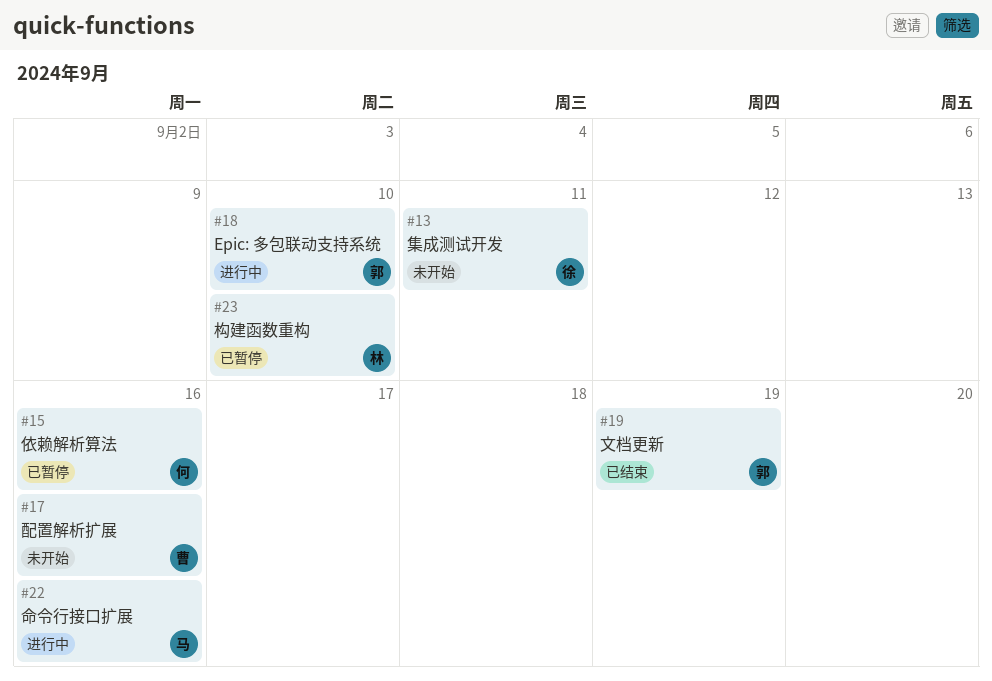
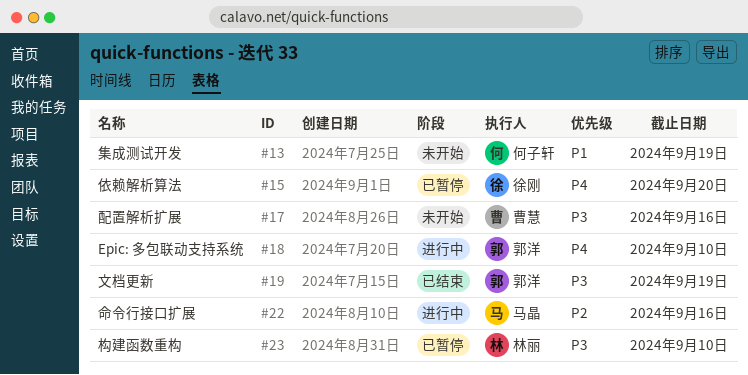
#13, owner: 徐刚 -> 何子轩
#13, due: Sep 11 -> Sep 19
#15, owner: 何子轩 -> 徐刚
#15, due: Sep 16 -> Sep 20

